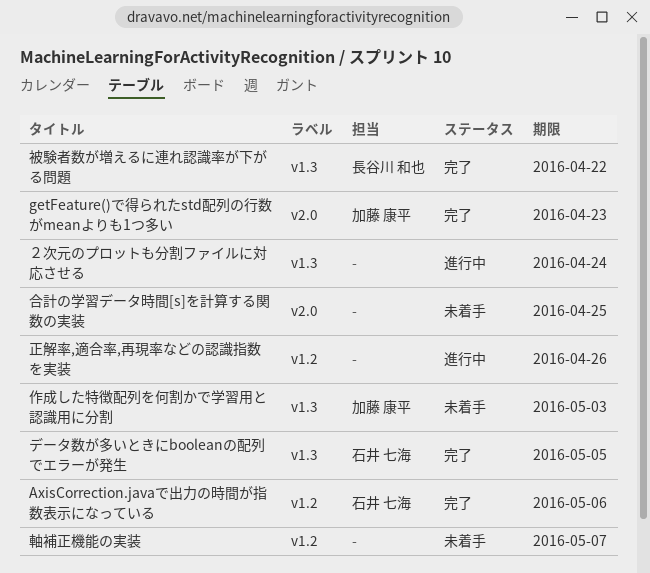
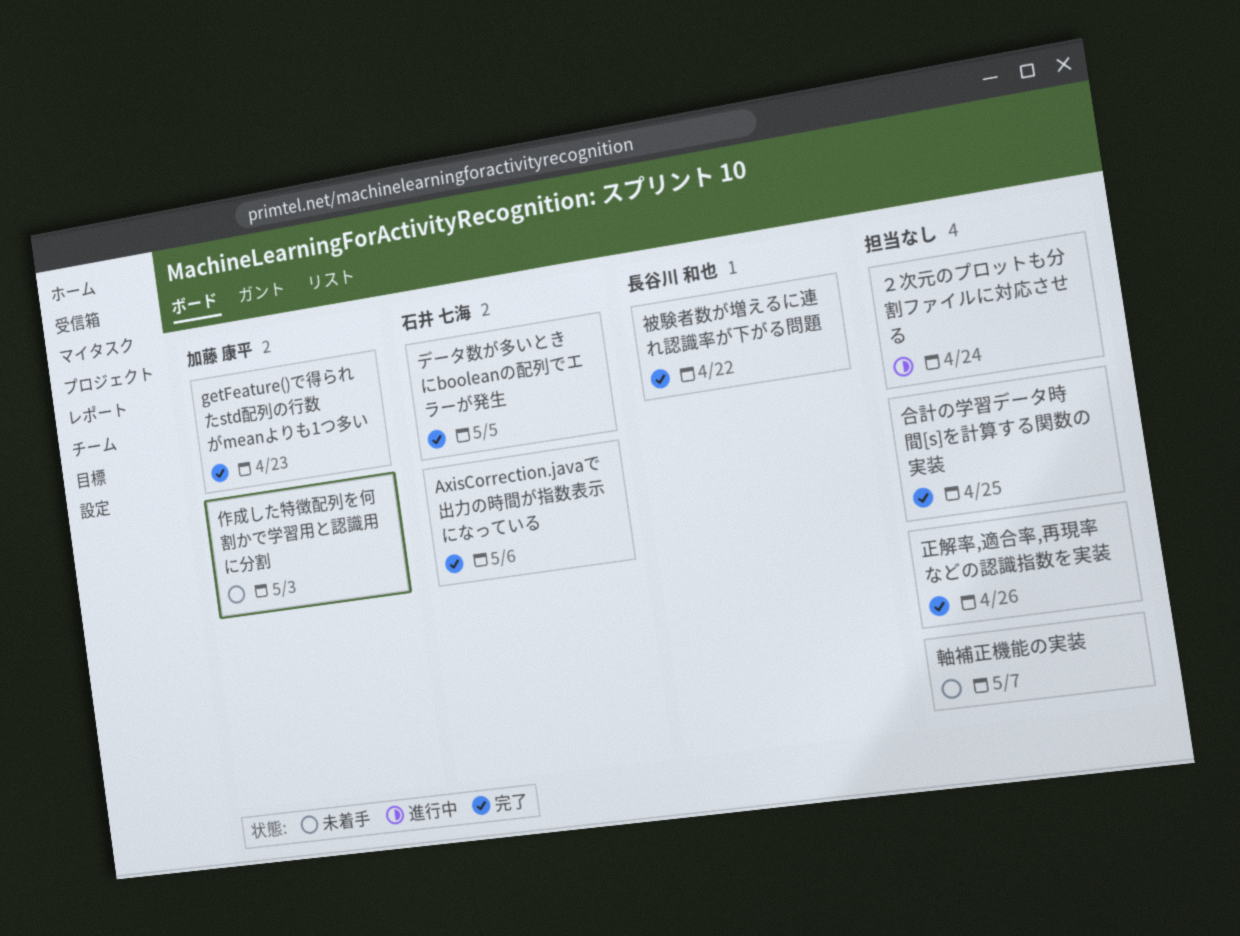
合計の学習データ時間[s]を計算する関数の実装, status: 未着手 -> 完了
正解率,適合率,再現率などの認識指数を実装, status: 進行中 -> 完了

